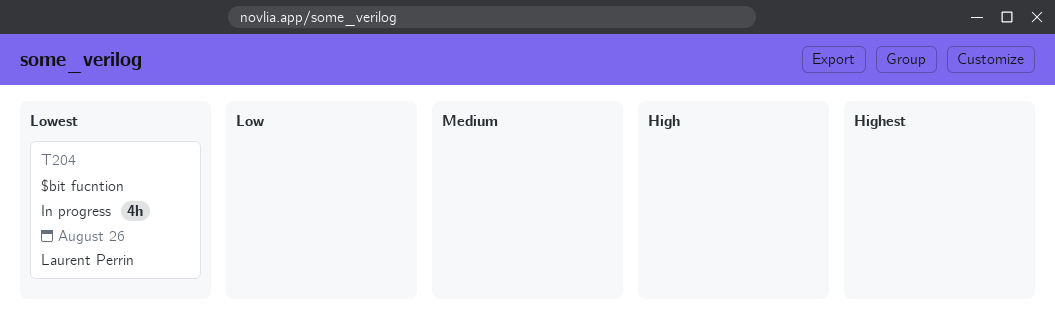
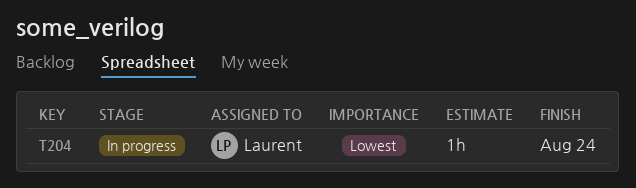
T204, estimate: 4h -> 1h
T204, due: Aug 26 -> Aug 24

